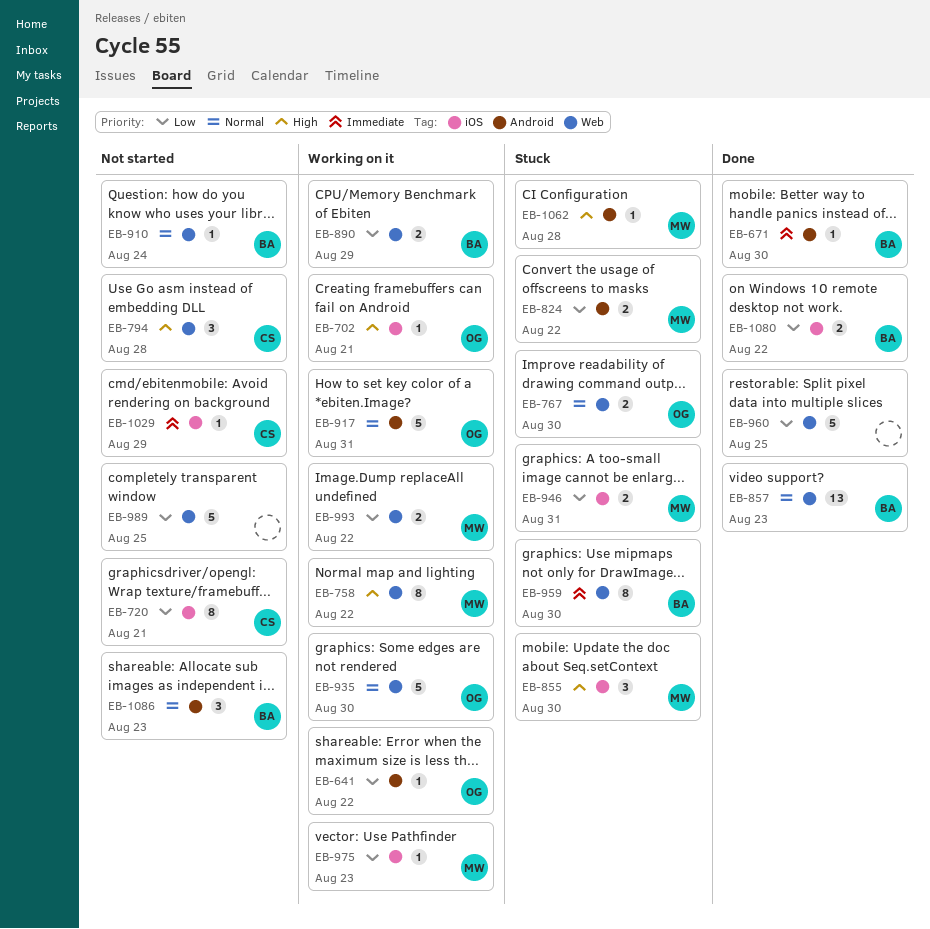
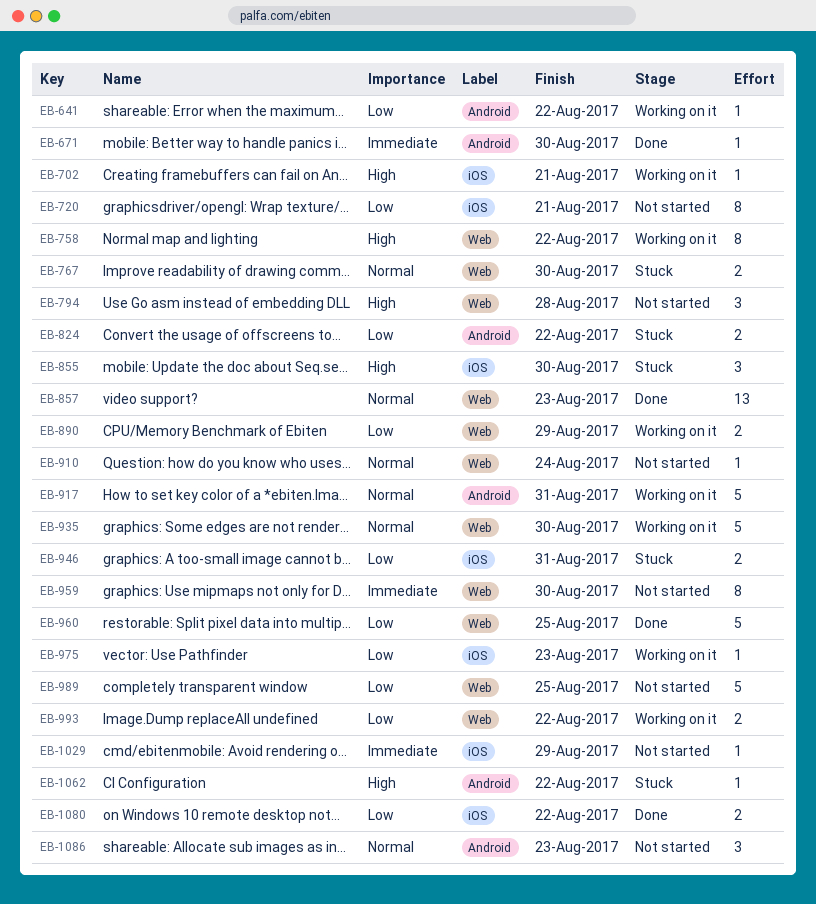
EB-959, status: Stuck -> Not started
EB-1062, due: Aug 28 -> Aug 22

